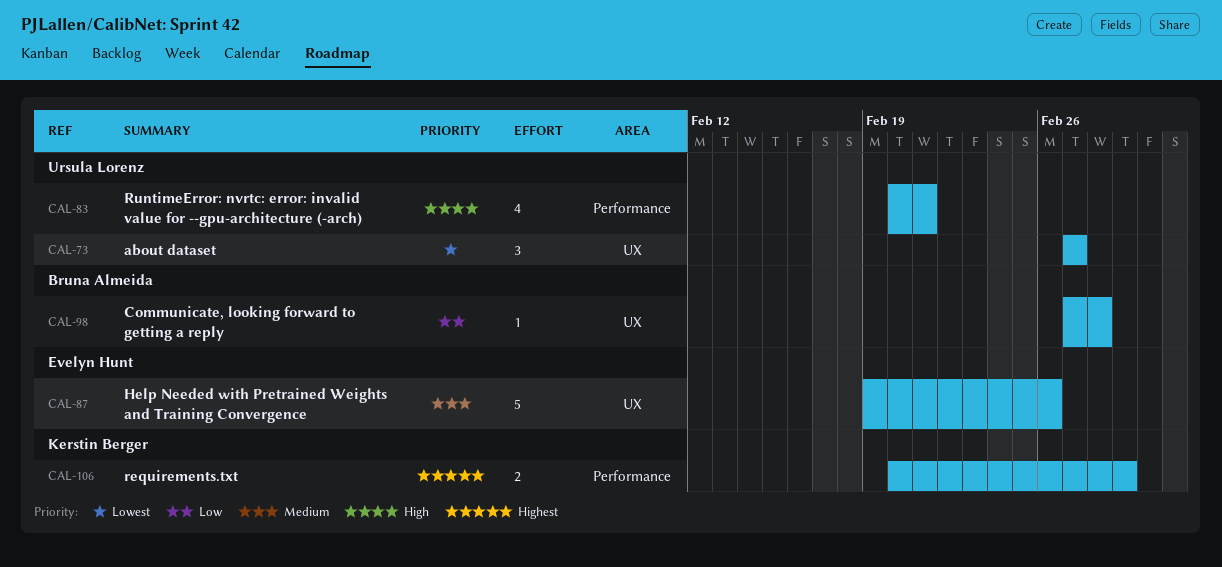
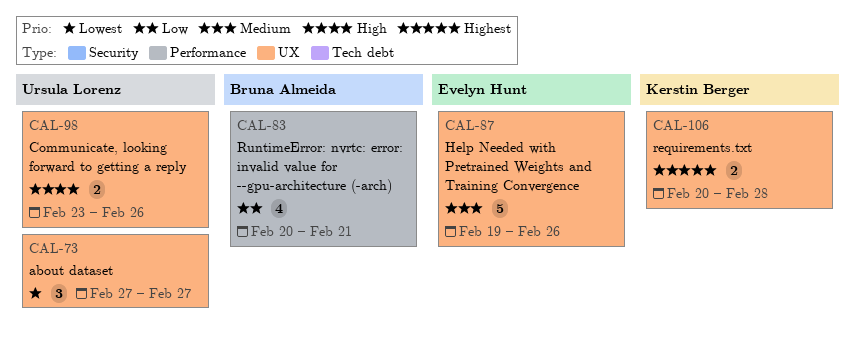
CAL-83, owner: Ursula Lorenz -> Bruna Almeida
CAL-83, priority: High -> Low
CAL-98, owner: Bruna Almeida -> Ursula Lorenz
CAL-98, priority: Low -> High
CAL-98, estimate: 1 -> 2
CAL-98, start: Feb 27 -> Feb 23
CAL-98, due: Feb 28 -> Feb 26
CAL-106, label: Performance -> UX
CAL-106, due: Mar 1 -> Feb 28

